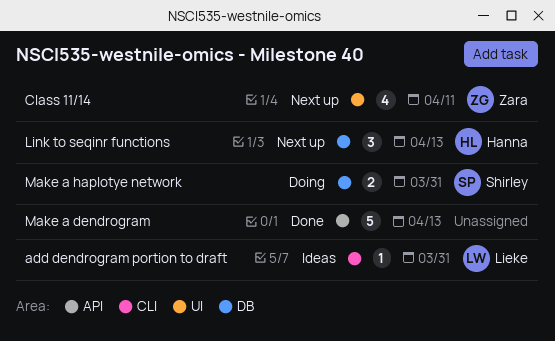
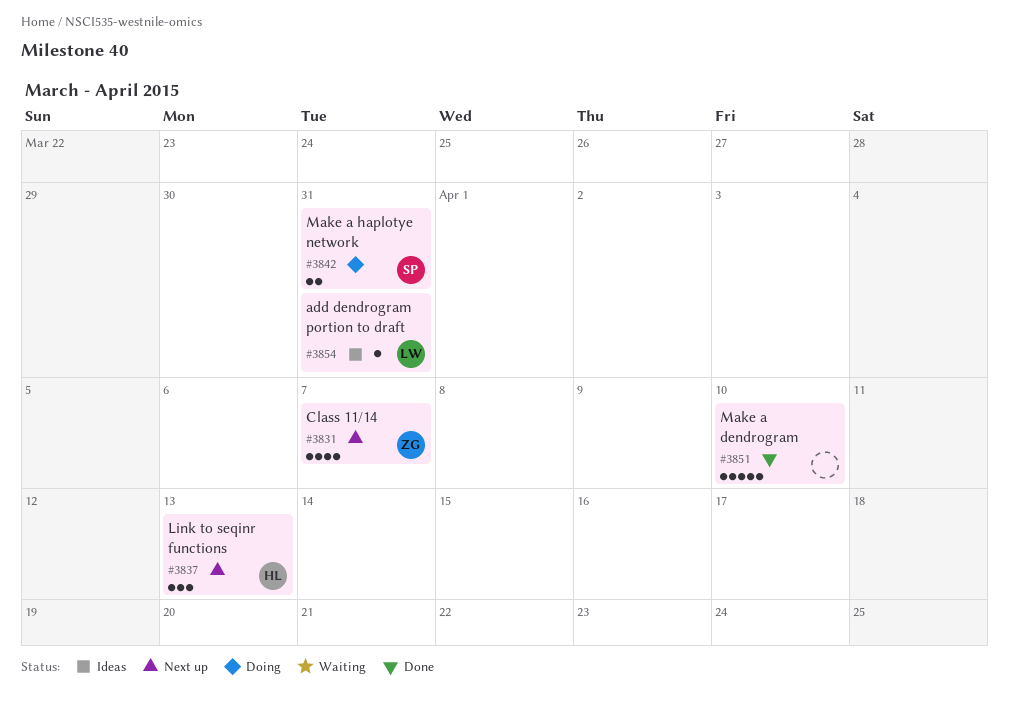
Class 11/14, due: Apr 11 -> Apr 7
Make a dendrogram, due: Apr 13 -> Apr 10

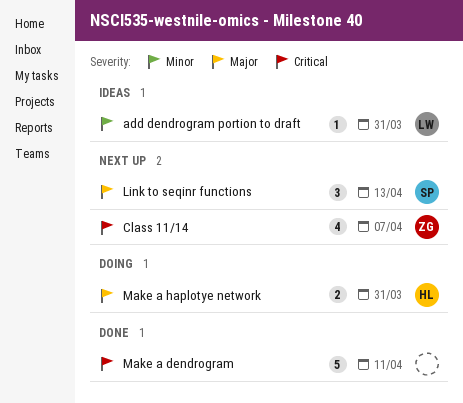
Link to seqinr functions, owner: HL -> SP
Make a dendrogram, due: Apr 10 -> Apr 11
Make a haplotye network, owner: SP -> HL

